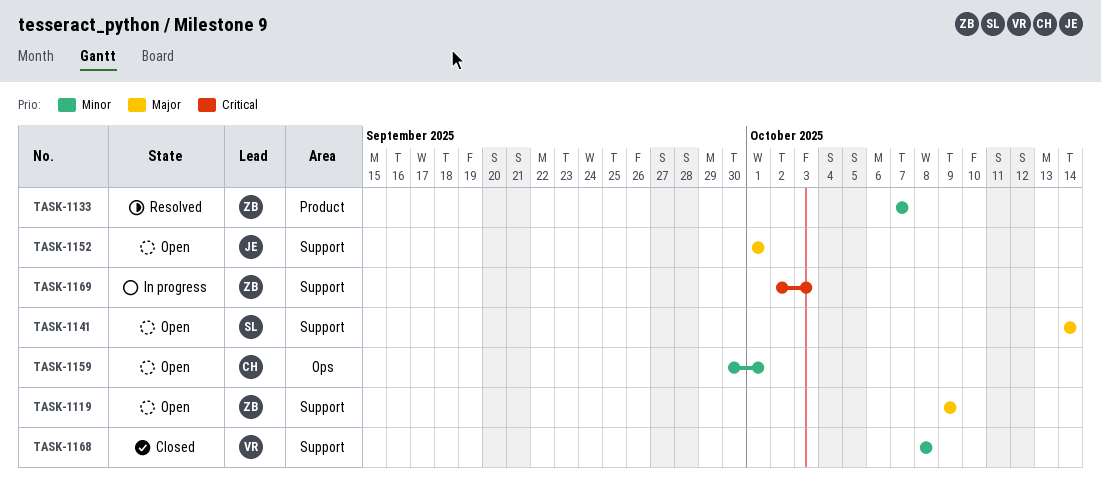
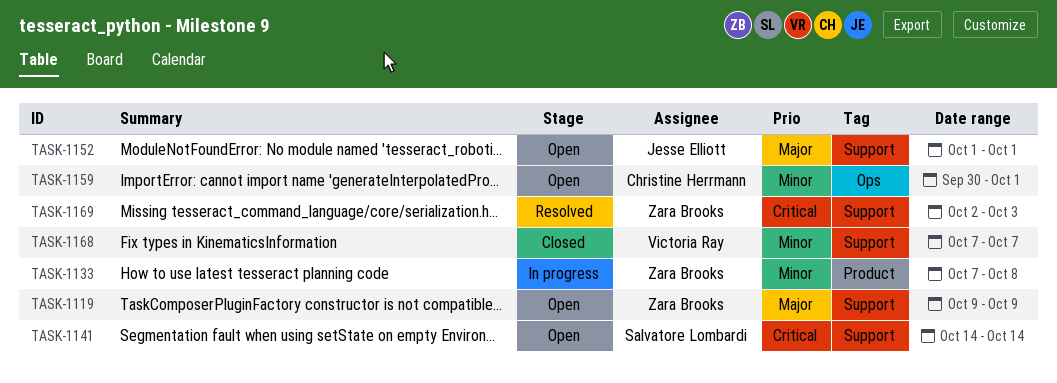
TASK-1133, status: Resolved -> In progress
TASK-1133, due: Oct 7 -> Oct 8
TASK-1141, priority: Major -> Critical
TASK-1168, start: Oct 8 -> Oct 7
TASK-1168, due: Oct 8 -> Oct 7
TASK-1169, status: In progress -> Resolved

